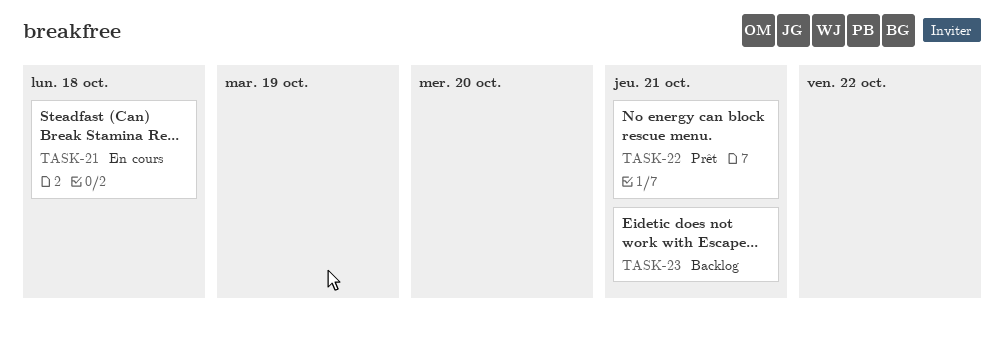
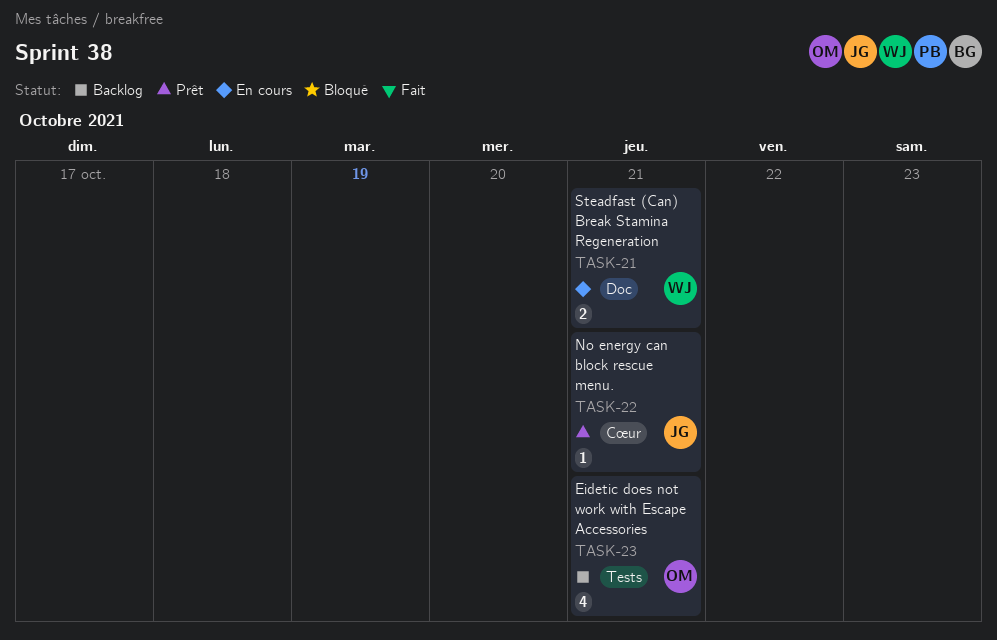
TASK-21, due: Oct 18 -> Oct 21

